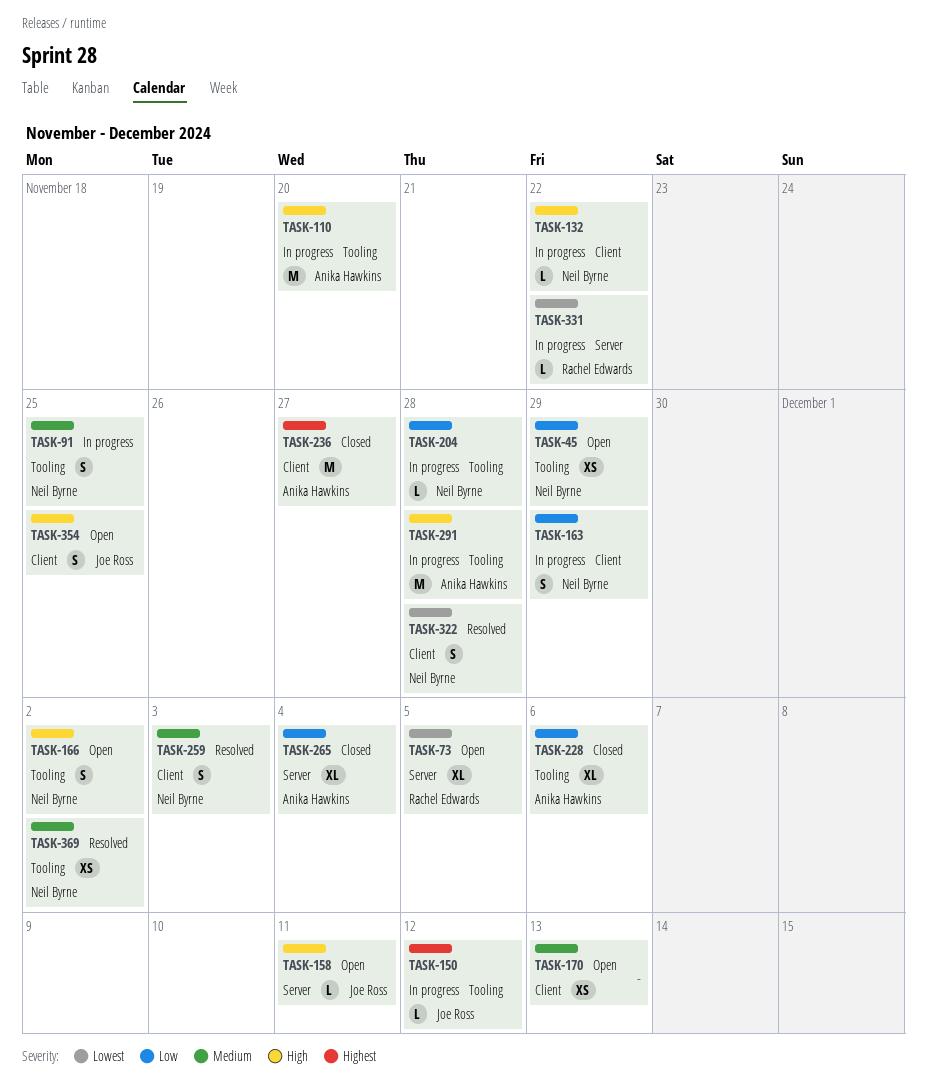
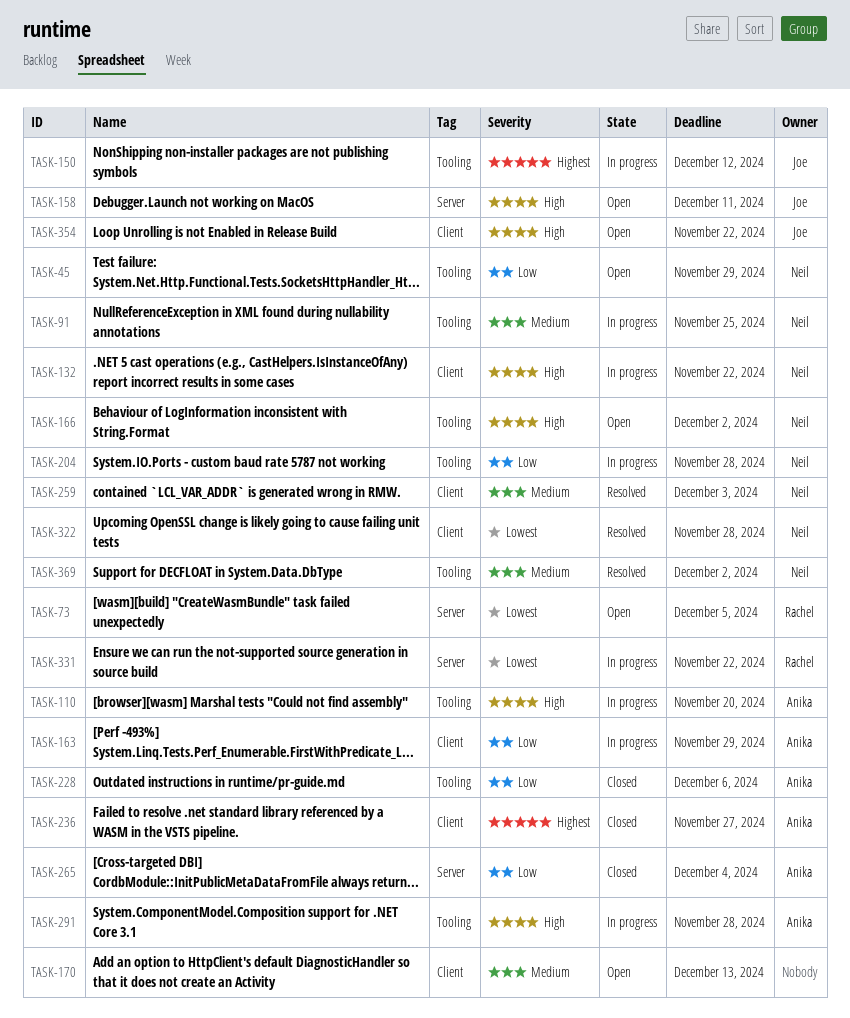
TASK-163, owner: Neil Byrne -> Anika Hawkins
TASK-354, due: Nov 25 -> Nov 22

